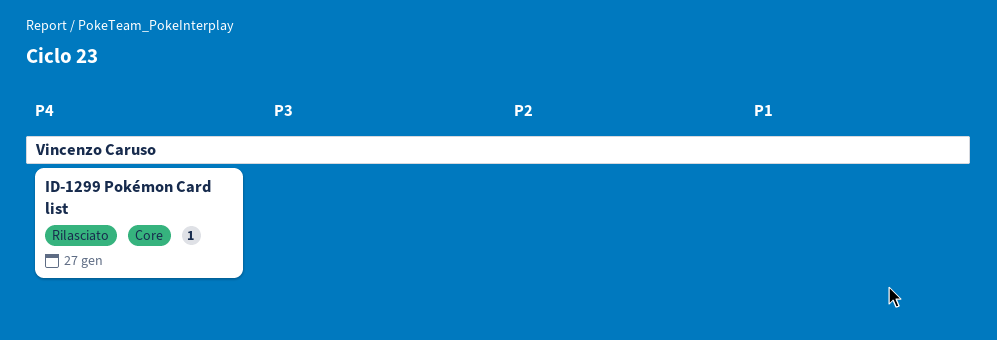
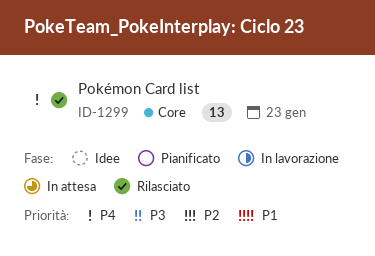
ID-1299, estimate: 1 -> 13
ID-1299, due: Jan 27 -> Jan 23

